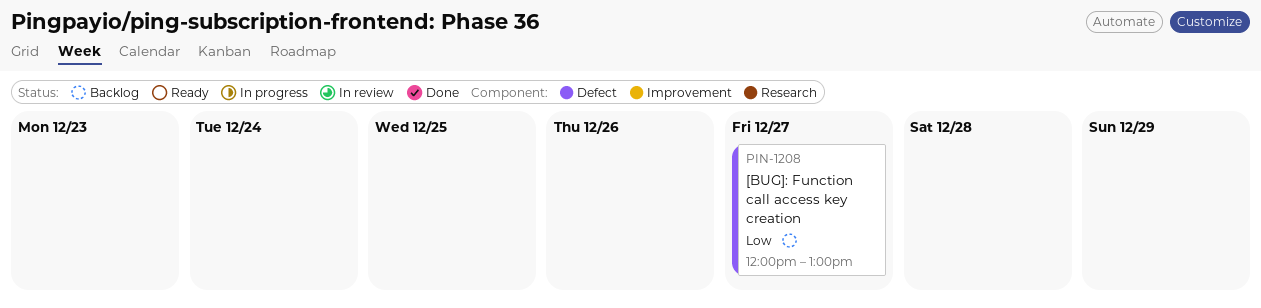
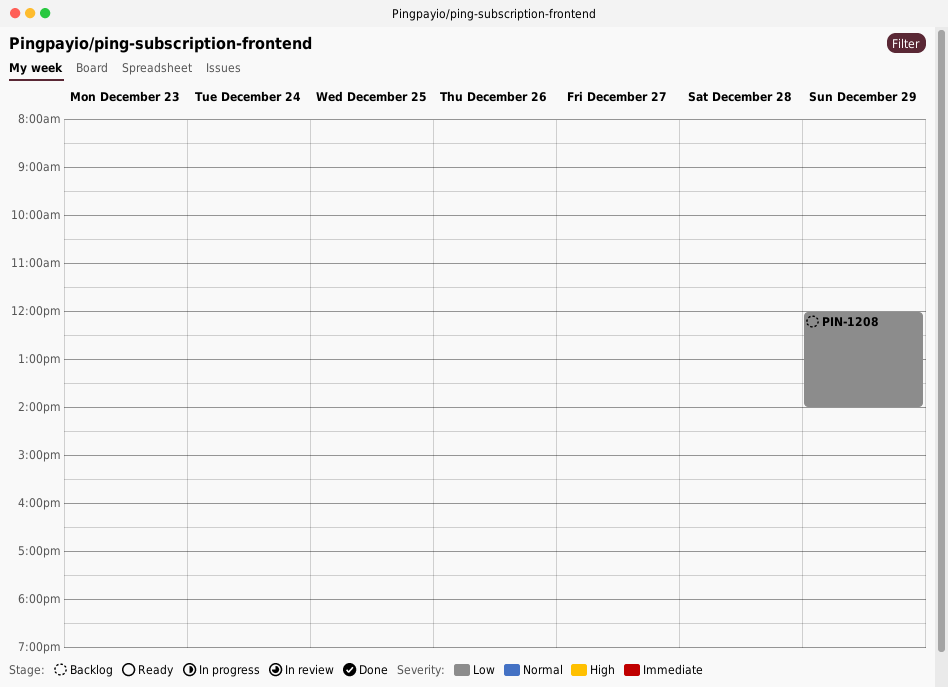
PIN-1208, day: Dec 27 -> Dec 29
PIN-1208, ends: 13:00 -> 14:00

